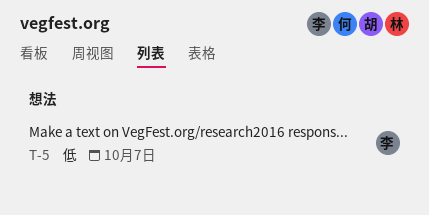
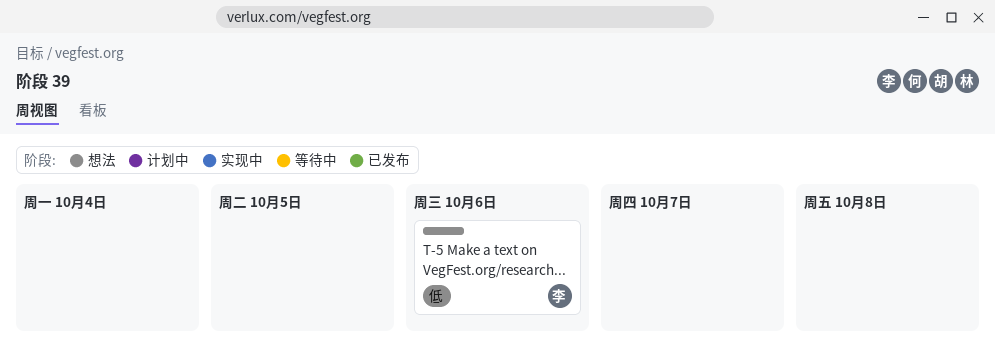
T-5, due: Oct 7 -> Oct 6

